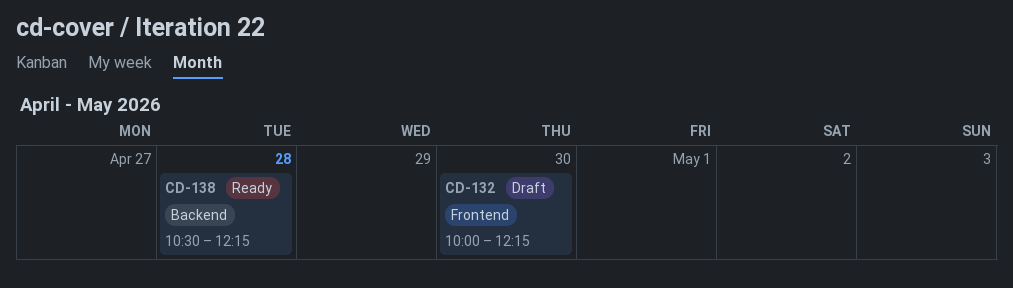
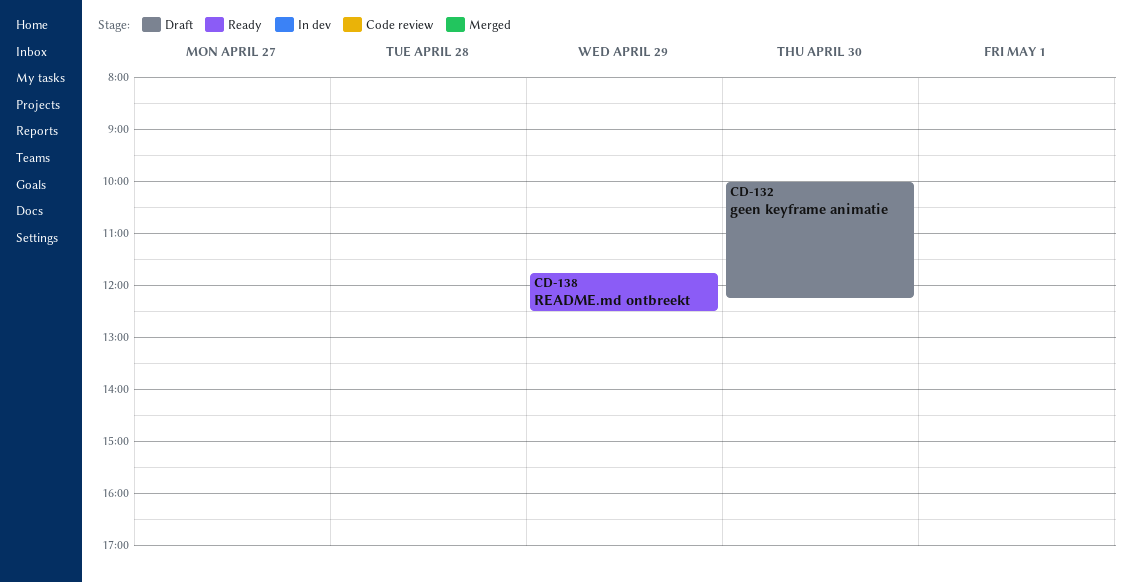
CD-138, day: Apr 28 -> Apr 29
CD-138, begins: 10:30 -> 11:45
CD-138, ends: 12:15 -> 12:30

